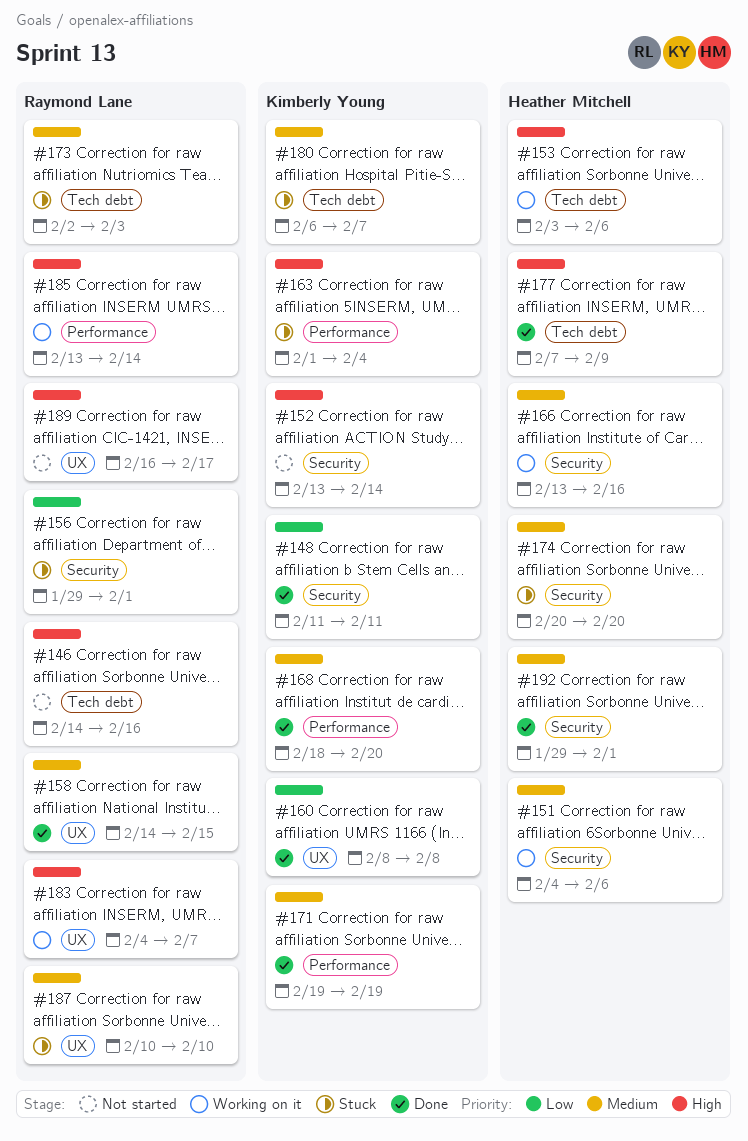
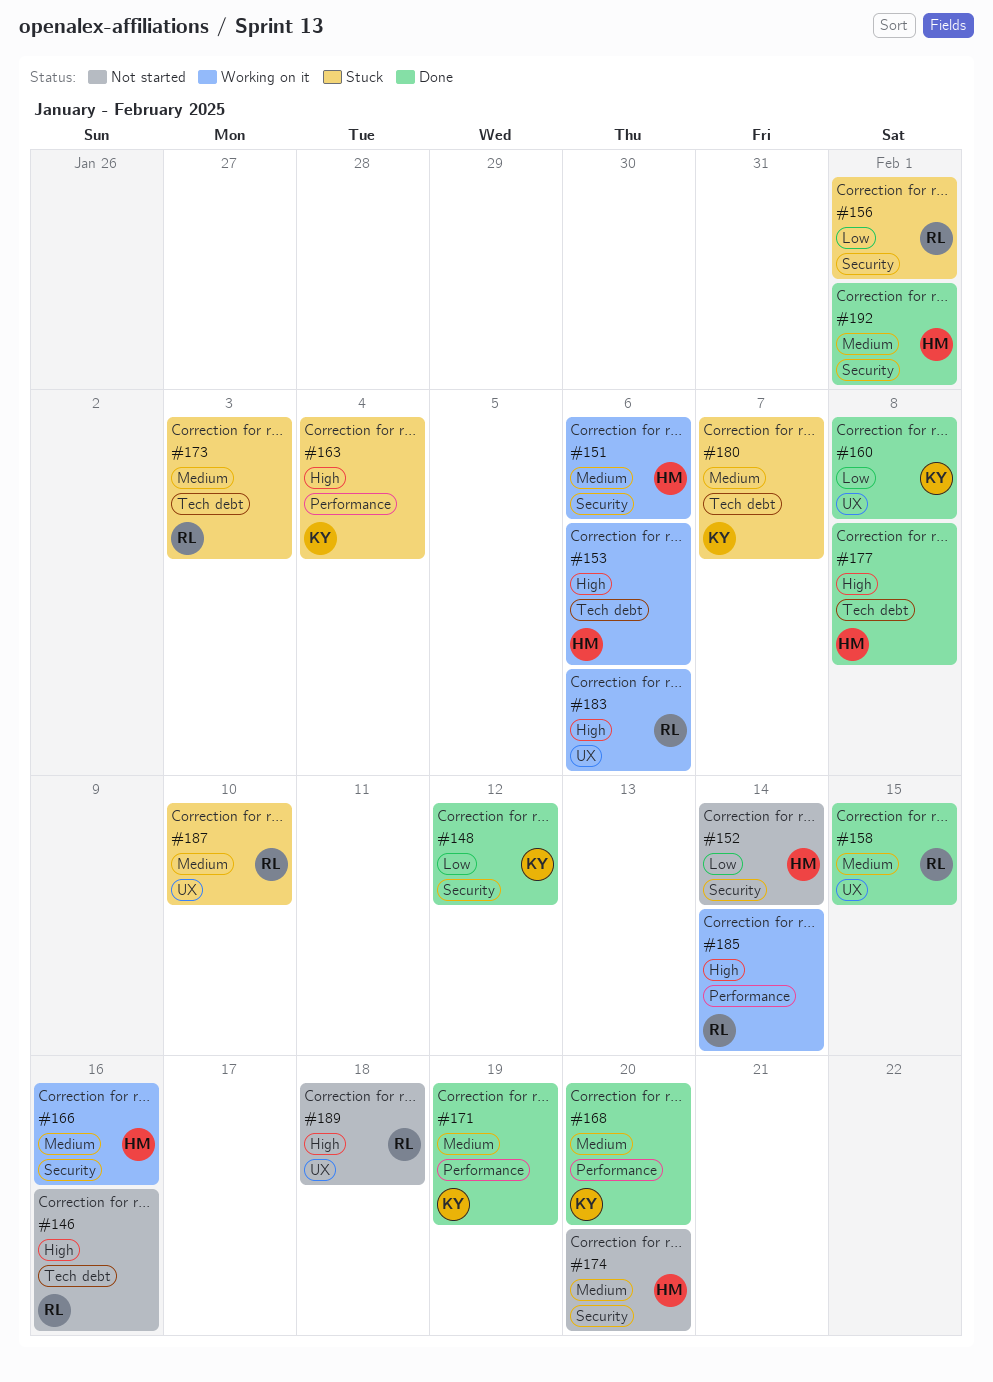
#148, due: Feb 11 -> Feb 12
#152, owner: Kimberly Young -> Heather Mitchell
#152, priority: High -> Low
#174, status: Stuck -> Not started
#177, due: Feb 9 -> Feb 8
#183, due: Feb 7 -> Feb 6
#189, due: Feb 17 -> Feb 18

